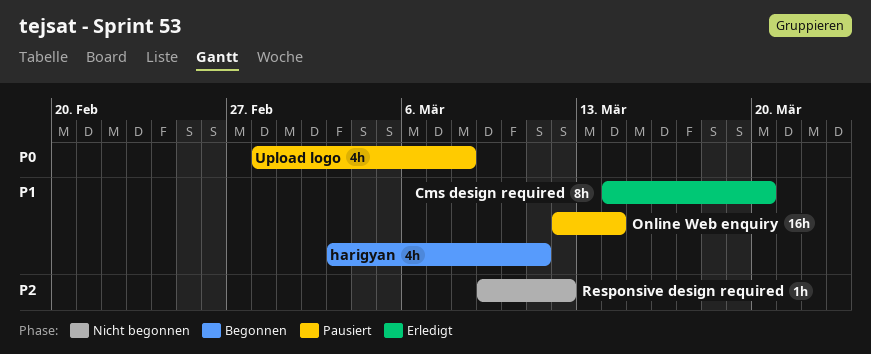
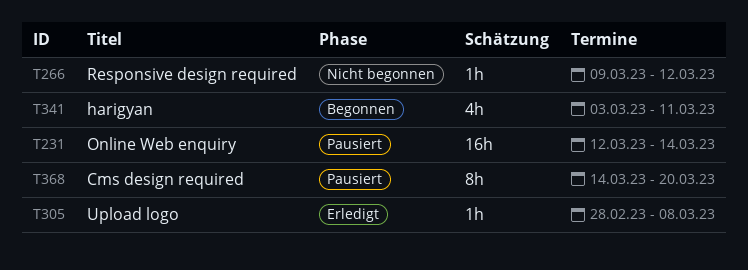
Cms design required, status: Erledigt -> Pausiert
Upload logo, status: Pausiert -> Erledigt
Upload logo, estimate: 4h -> 1h

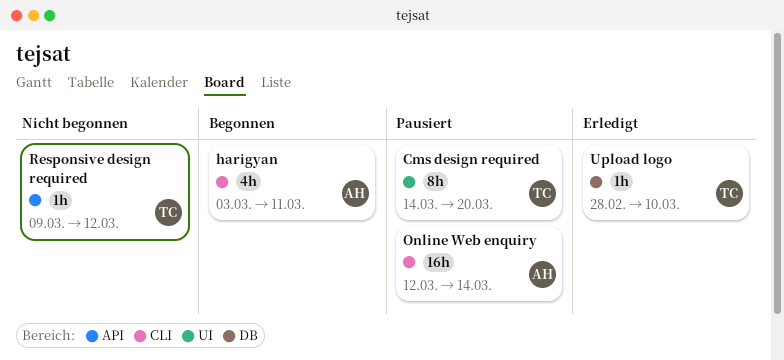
Upload logo, due: Mar 8 -> Mar 10

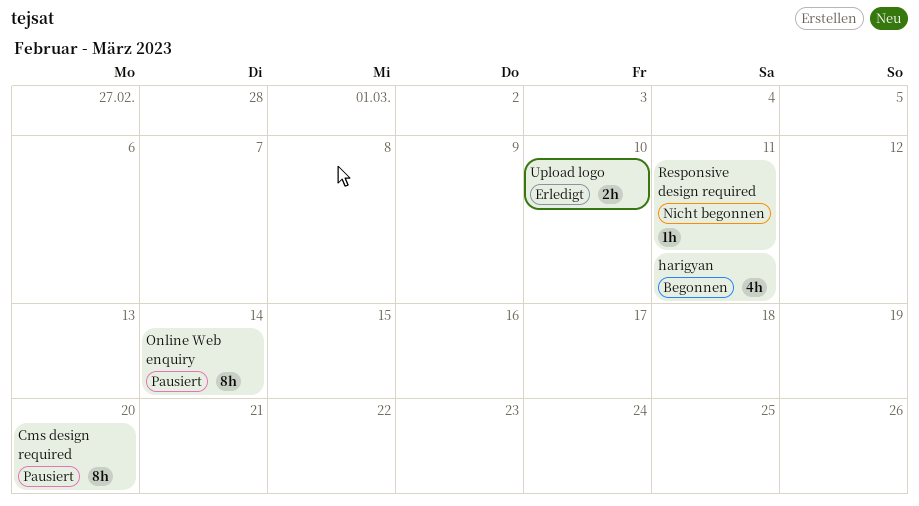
Online Web enquiry, estimate: 16h -> 8h
Responsive design required, due: Mar 12 -> Mar 11
Upload logo, estimate: 1h -> 2h

